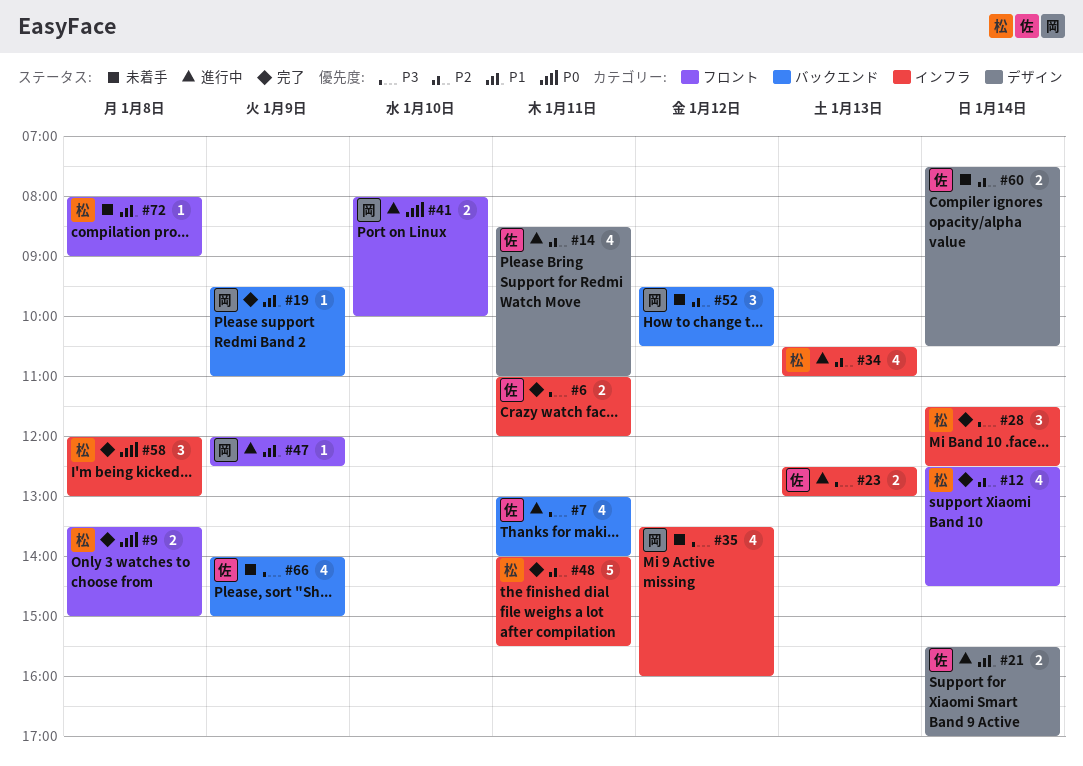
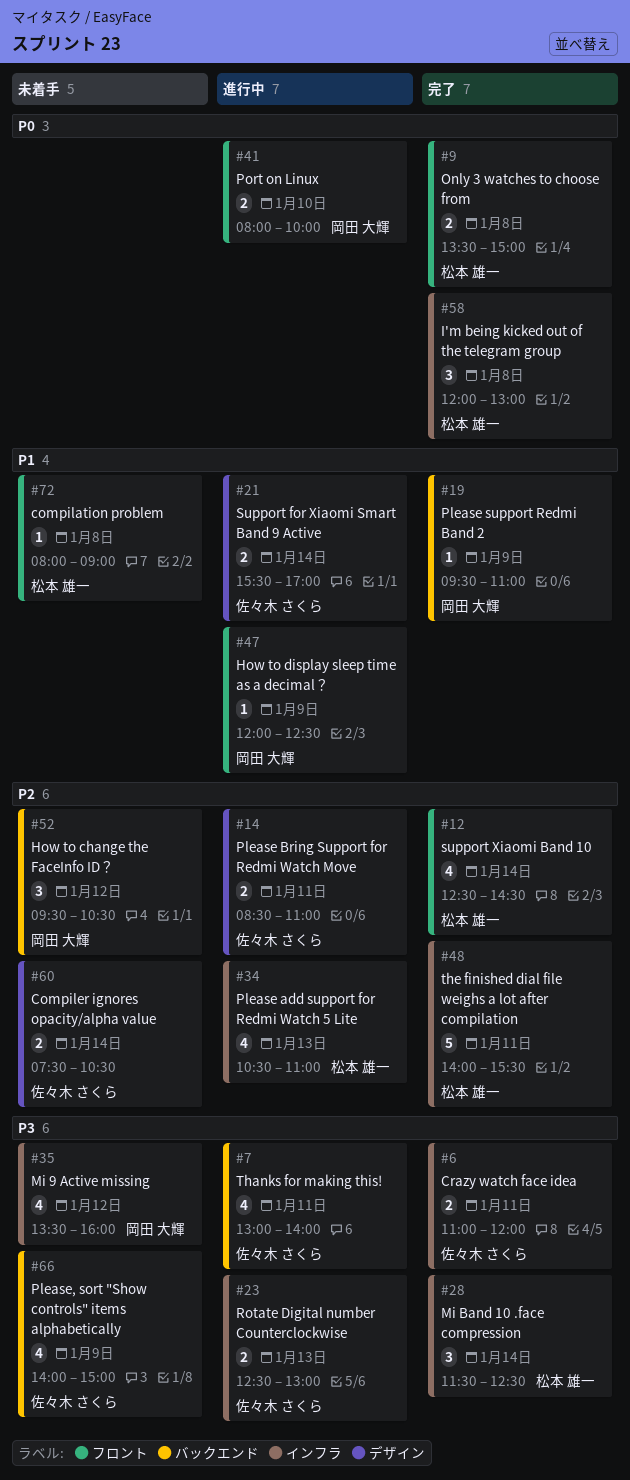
#14, estimate: 4 -> 2

